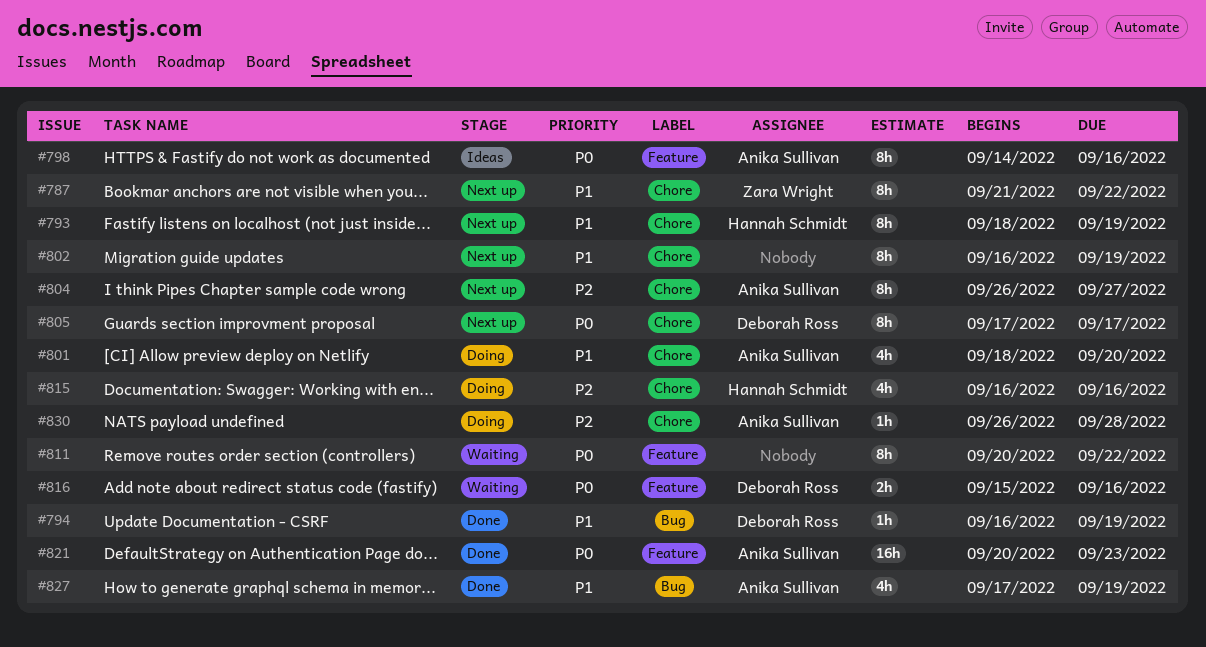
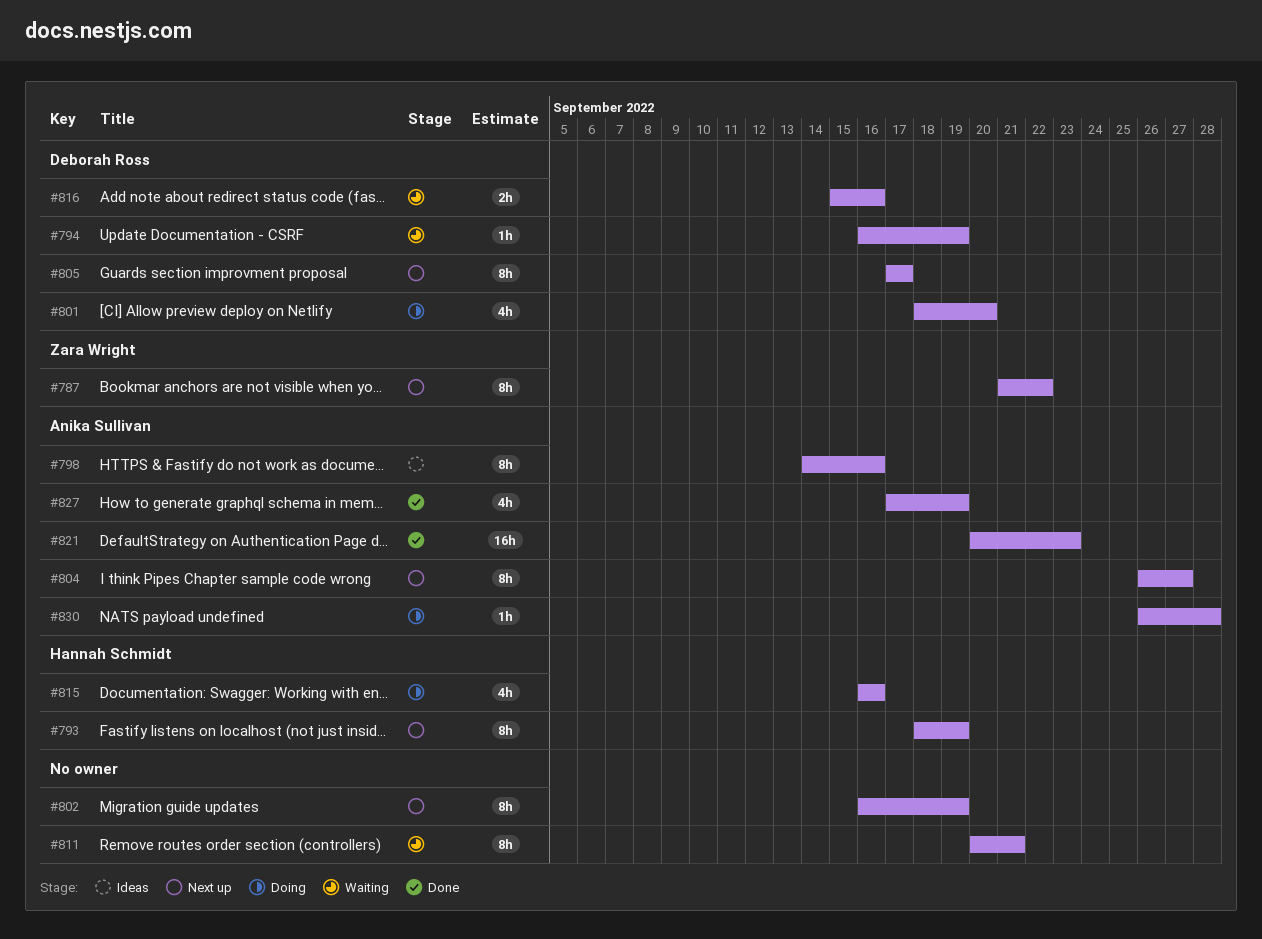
#794, status: Done -> Waiting
#801, owner: Anika Sullivan -> Deborah Ross
#811, due: Sep 22 -> Sep 21

